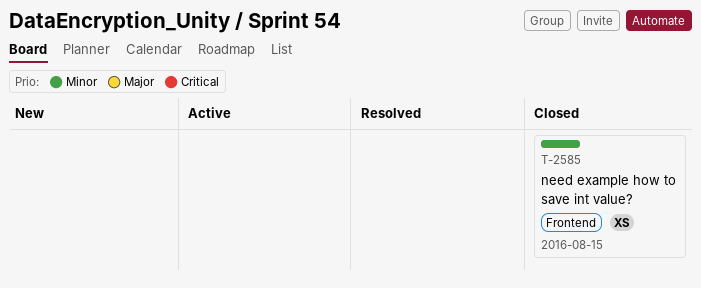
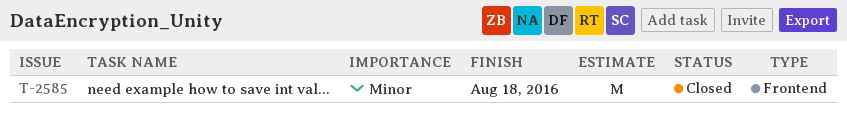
T-2585, estimate: XS -> M
T-2585, due: Aug 15 -> Aug 18

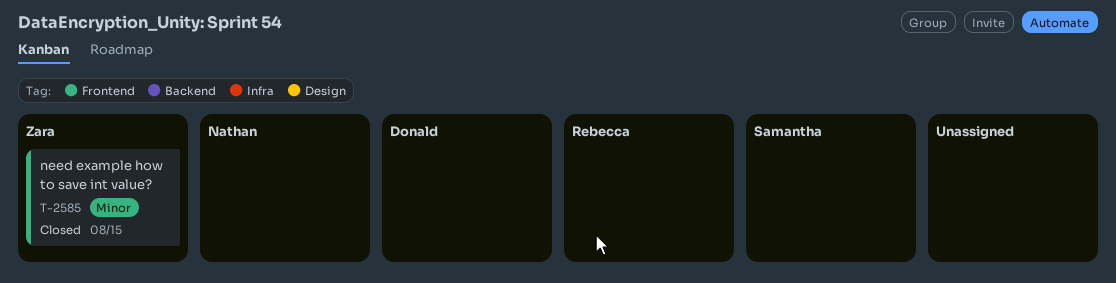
T-2585, due: Aug 18 -> Aug 15

